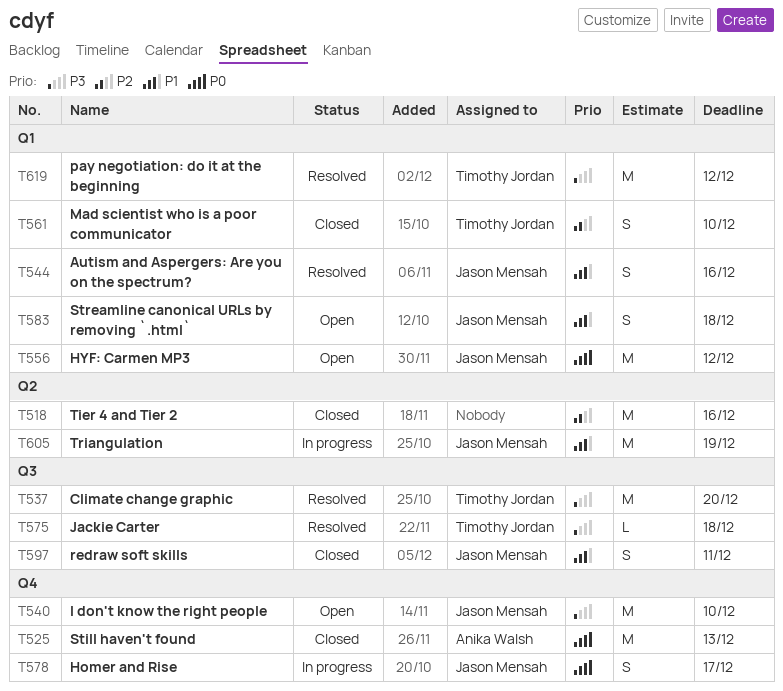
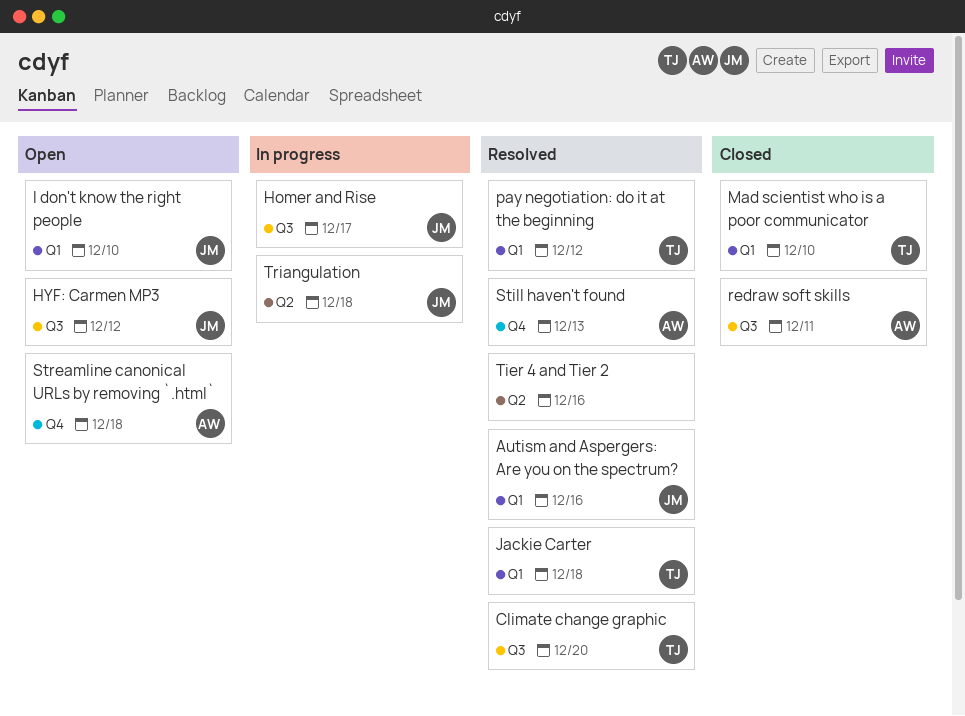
Homer and Rise, label: Q4 -> Q3
HYF: Carmen MP3, label: Q1 -> Q3
I don't know the right people, label: Q4 -> Q1
Jackie Carter, label: Q3 -> Q1
redraw soft skills, owner: Jason Mensah -> Anika Walsh
Still haven't found, status: Closed -> Resolved
Streamline canonical URLs by removing `.html`, owner: Jason Mensah -> Anika Walsh
Streamline canonical URLs by removing `.html`, label: Q1 -> Q4
Tier 4 and Tier 2, status: Closed -> Resolved
Triangulation, due: Dec 19 -> Dec 18

